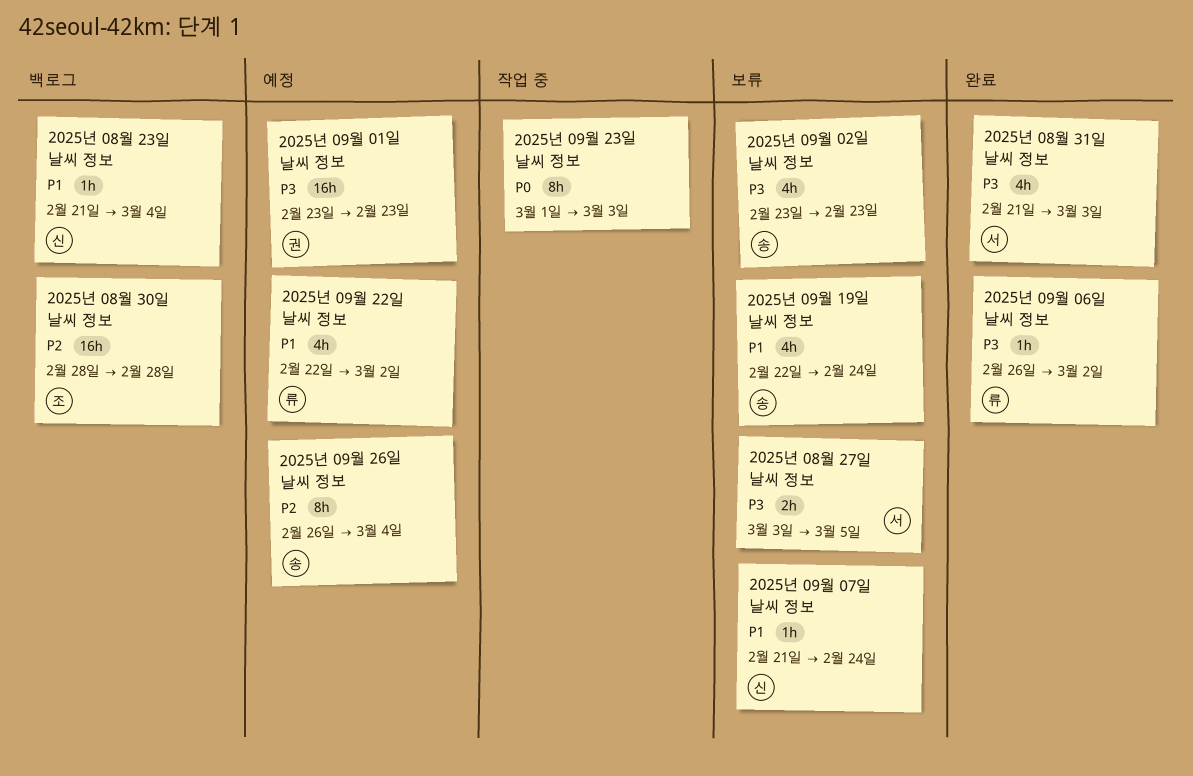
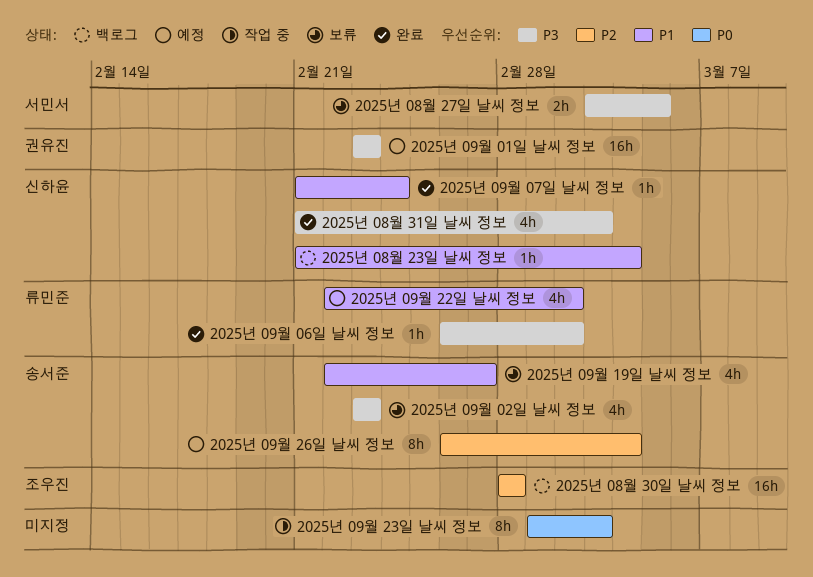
2025년 08월 31일 날씨 정보, owner: 서민서 -> 신하윤
2025년 09월 07일 날씨 정보, status: 보류 -> 완료
2025년 09월 19일 날씨 정보, due: Feb 24 -> Feb 27

